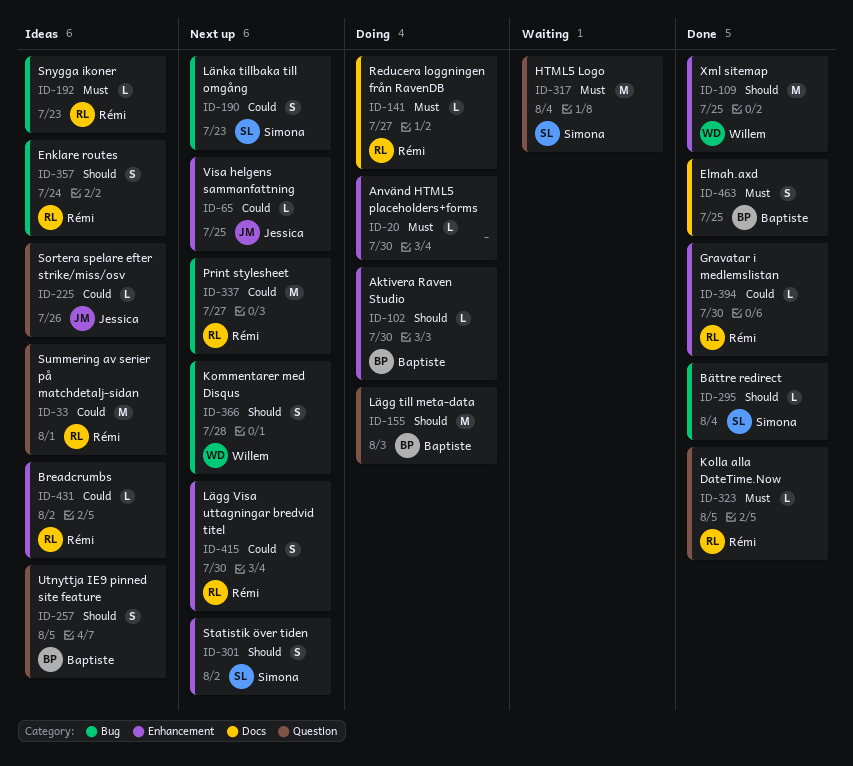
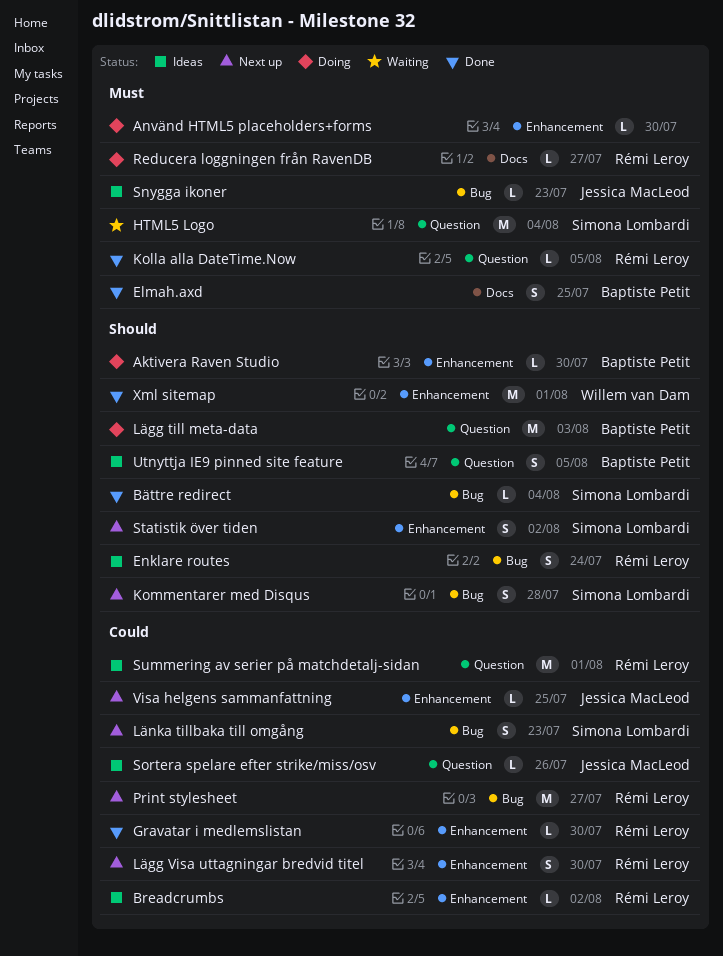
Kommentarer med Disqus, owner: Willem van Dam -> Simona Lombardi
Snygga ikoner, owner: Rémi Leroy -> Jessica MacLeod
Xml sitemap, due: Jul 25 -> Aug 1

